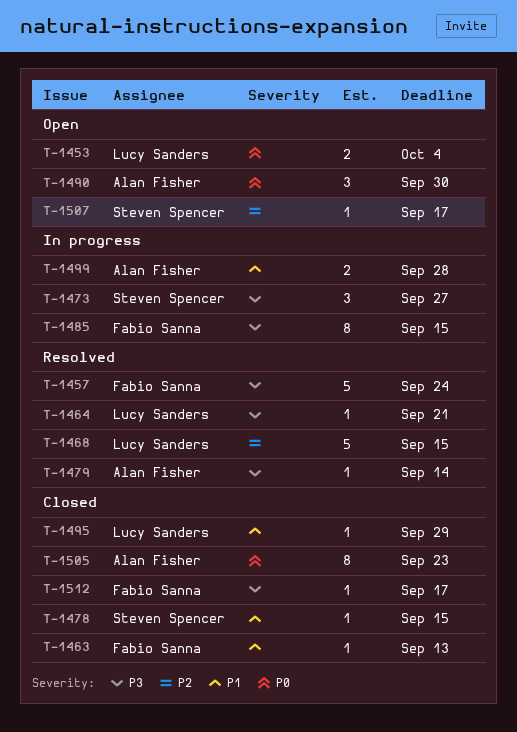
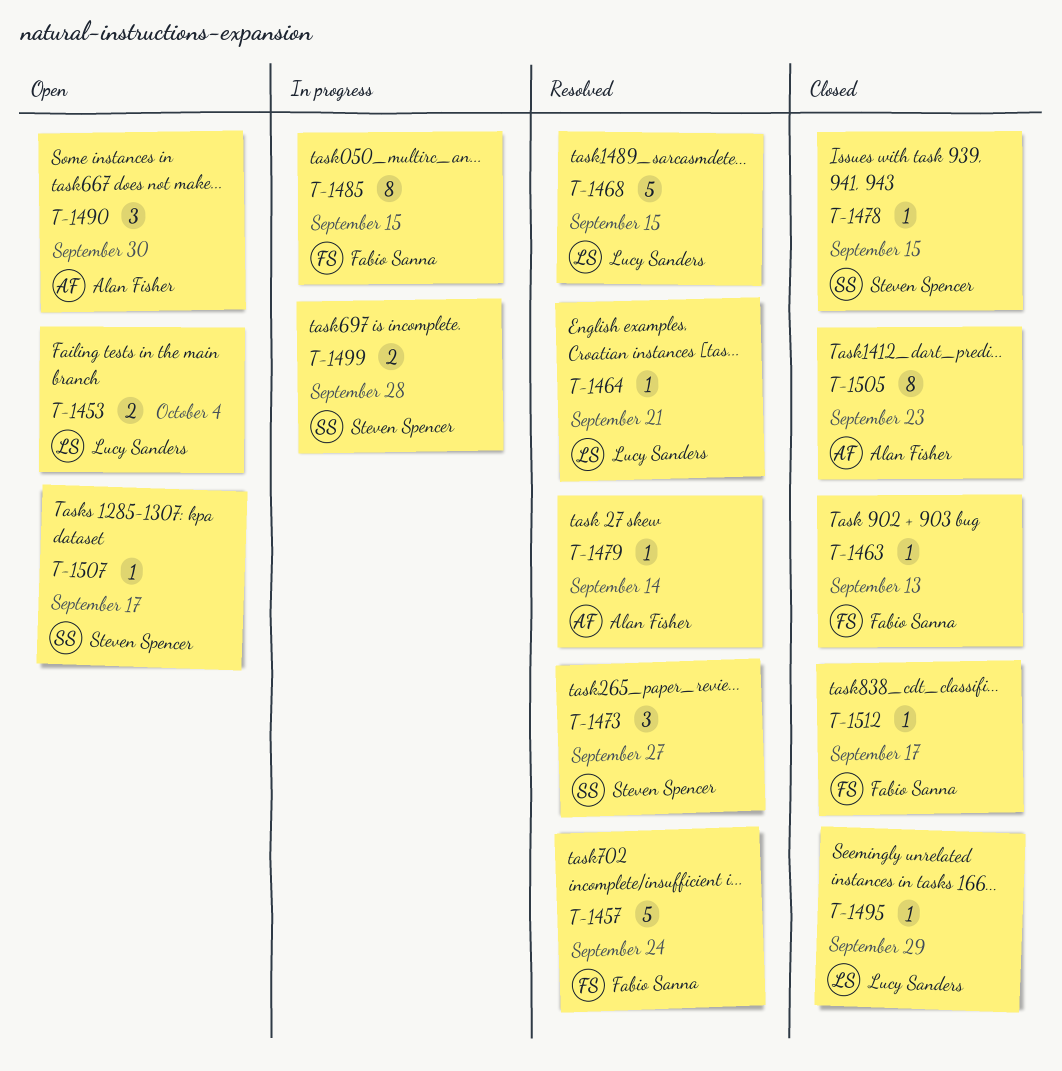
T-1473, status: In progress -> Resolved
T-1499, owner: Alan Fisher -> Steven Spencer

